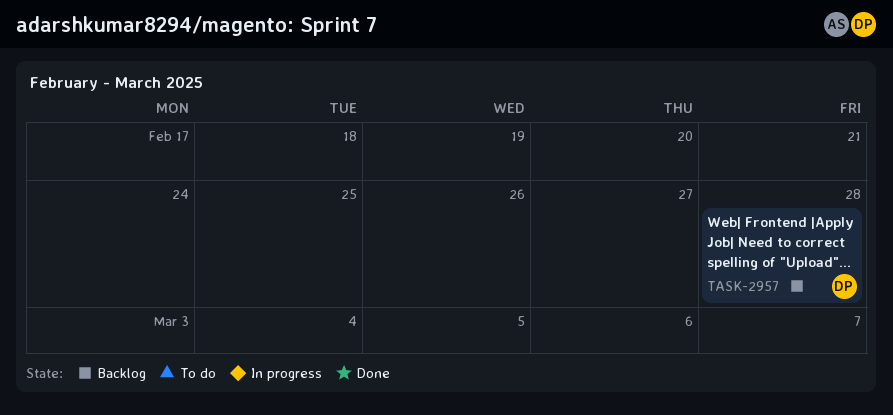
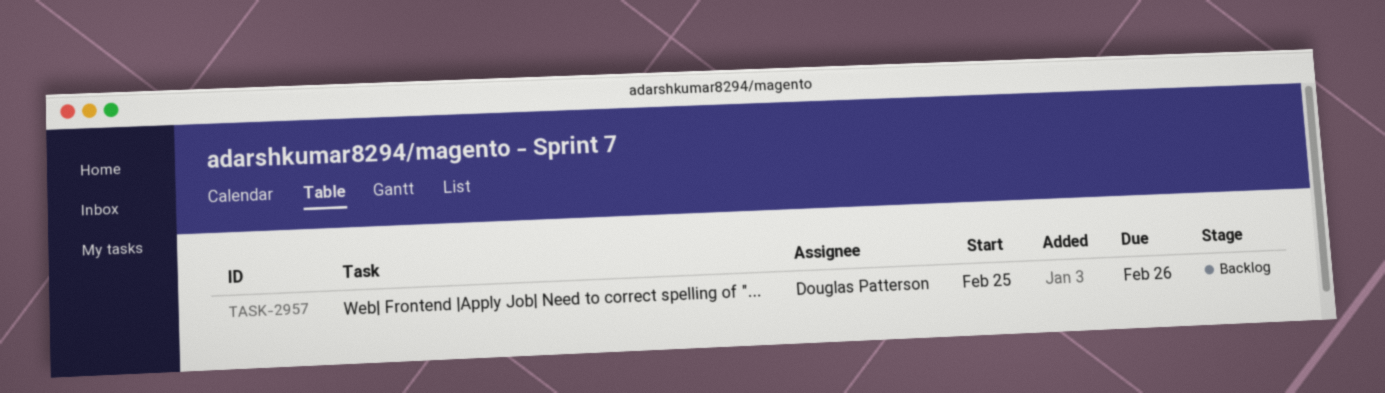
TASK-2957, due: Feb 28 -> Feb 26

